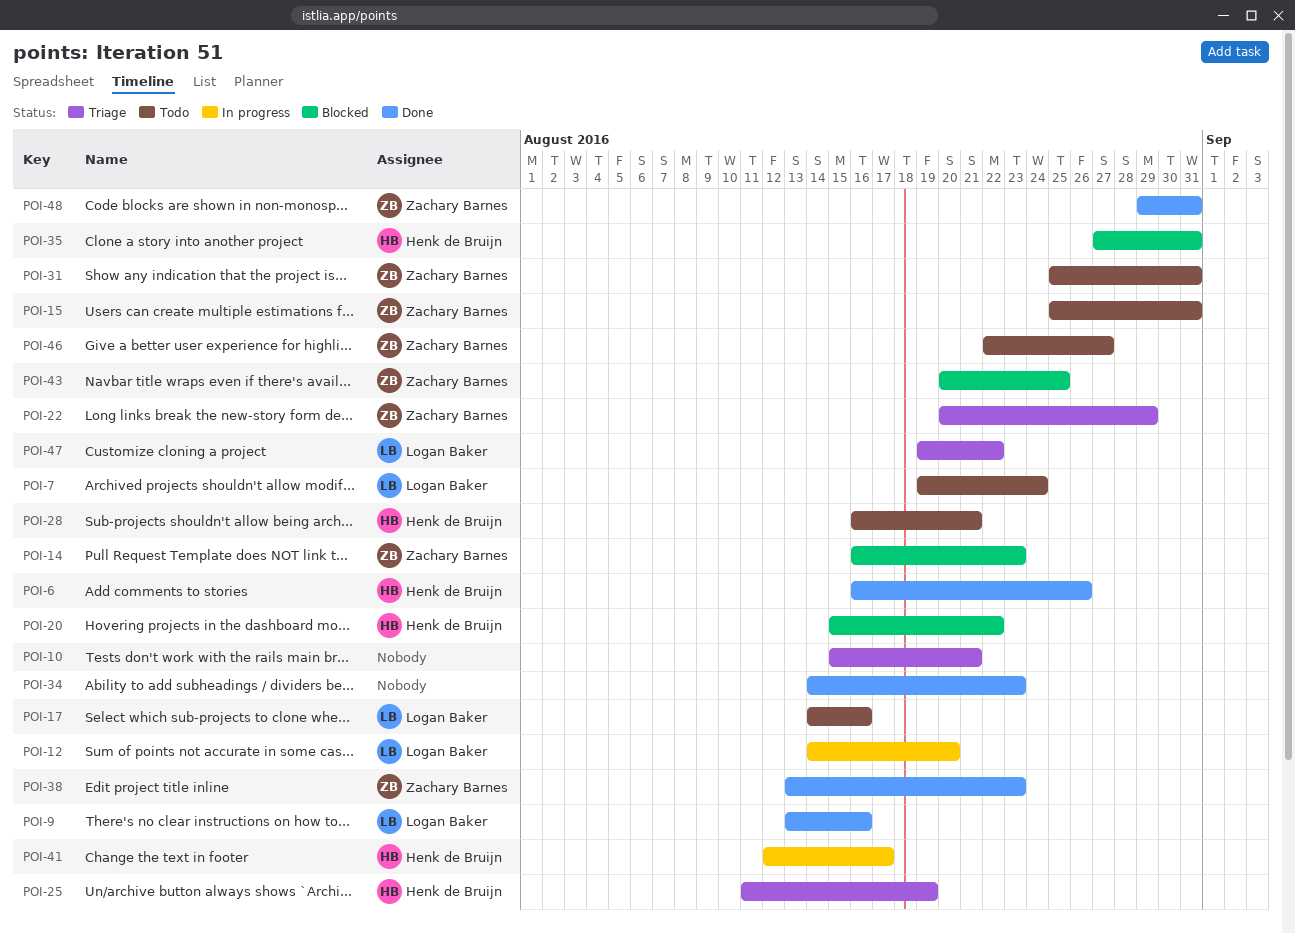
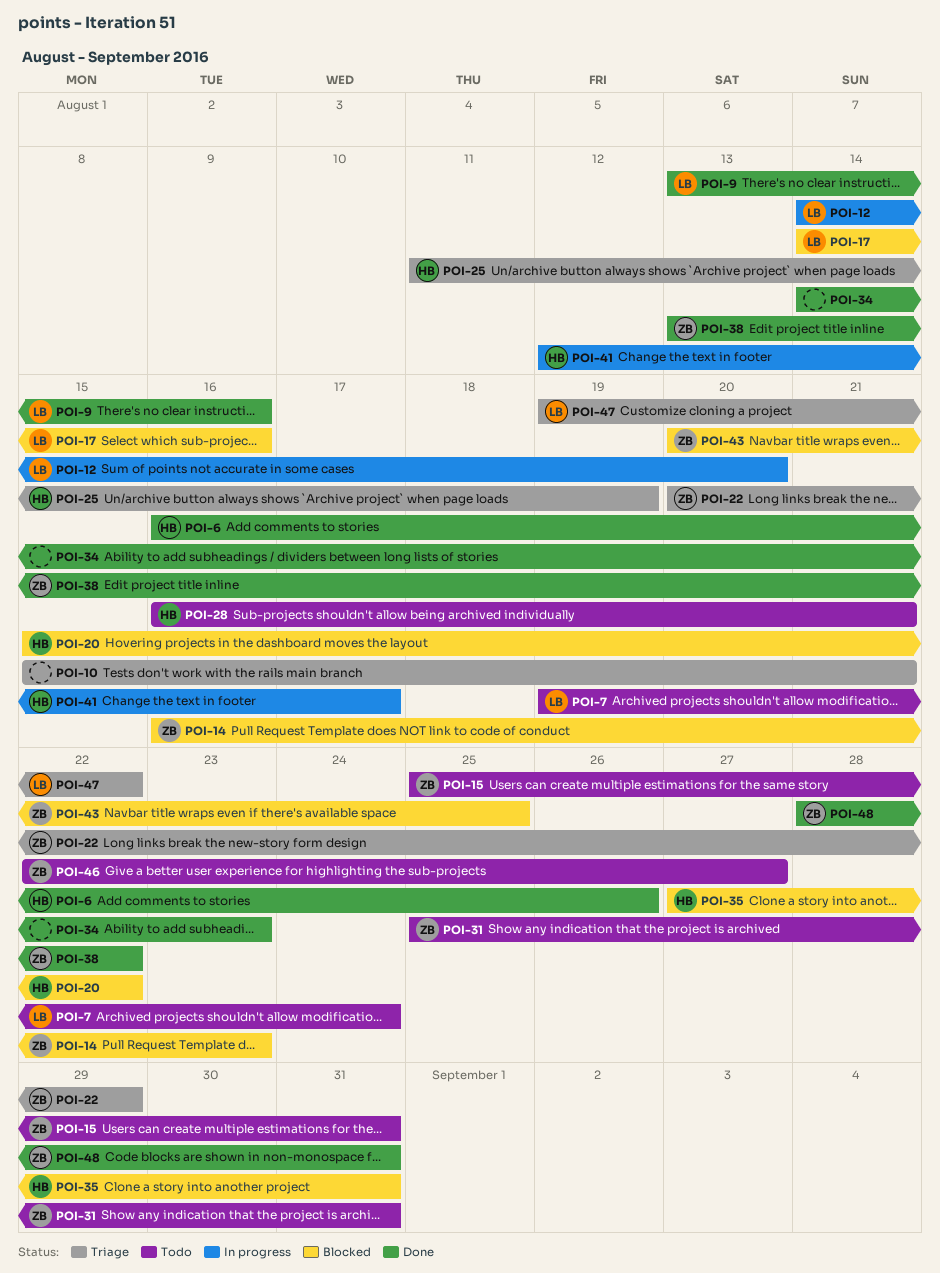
POI-17, status: Todo -> Blocked
POI-38, due: Aug 23 -> Aug 22
POI-48, start: Aug 29 -> Aug 28

